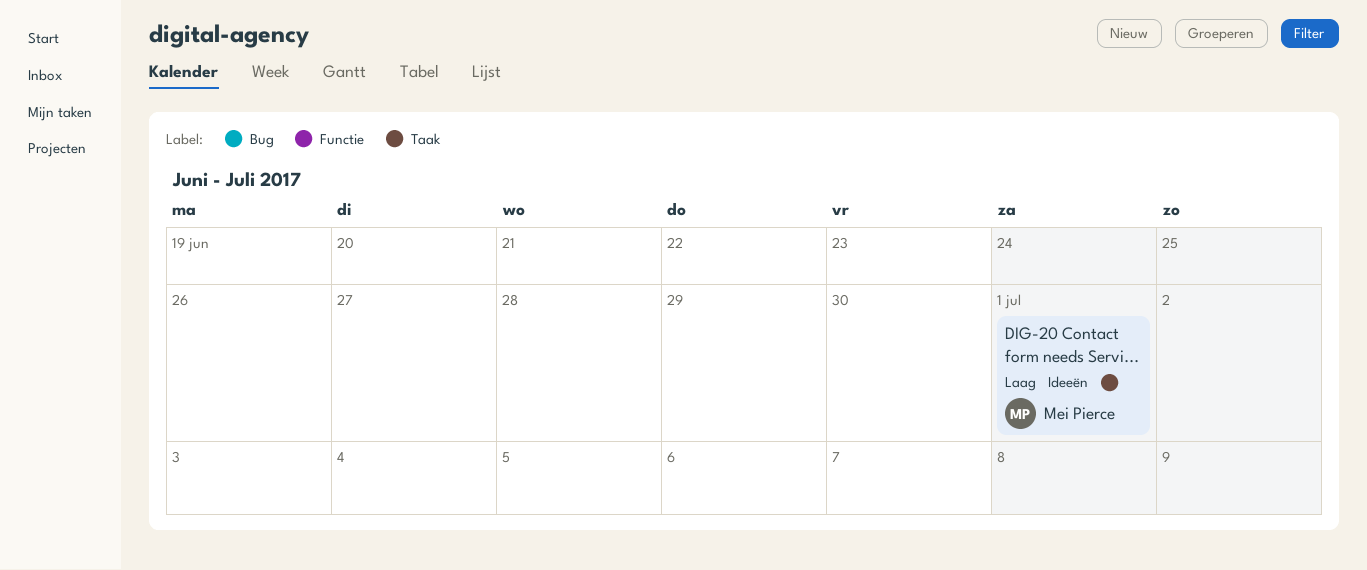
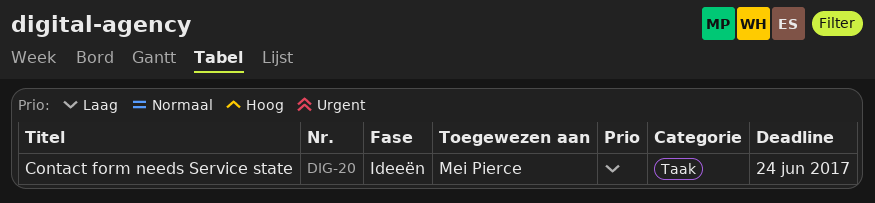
DIG-20, due: Jul 1 -> Jun 24

